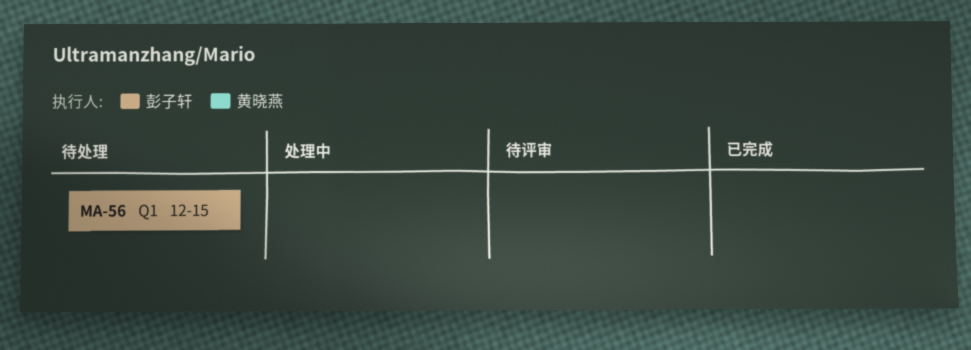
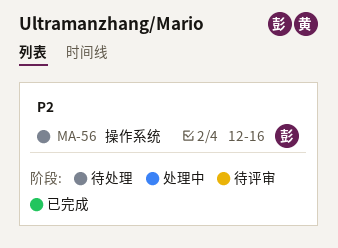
MA-56, due: Dec 15 -> Dec 16

